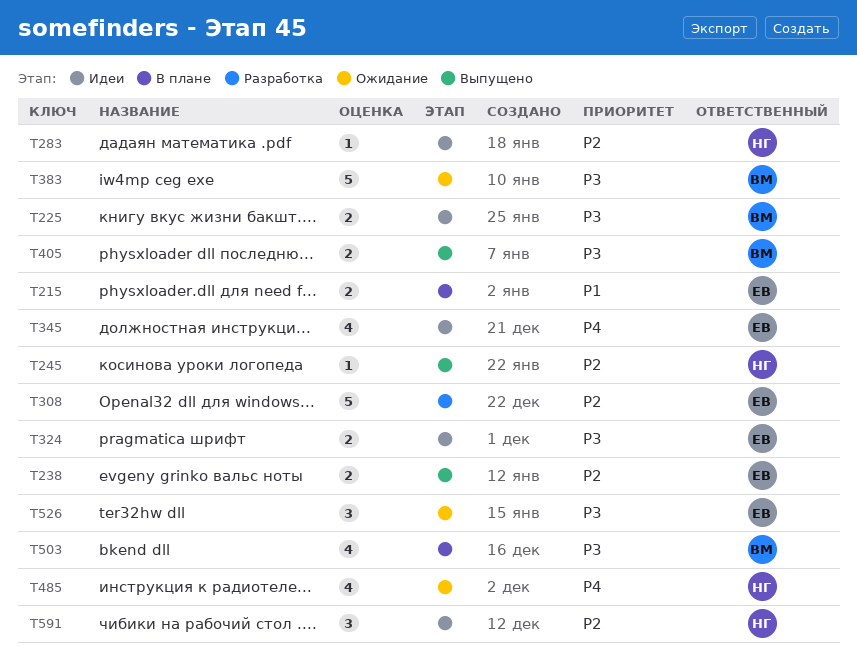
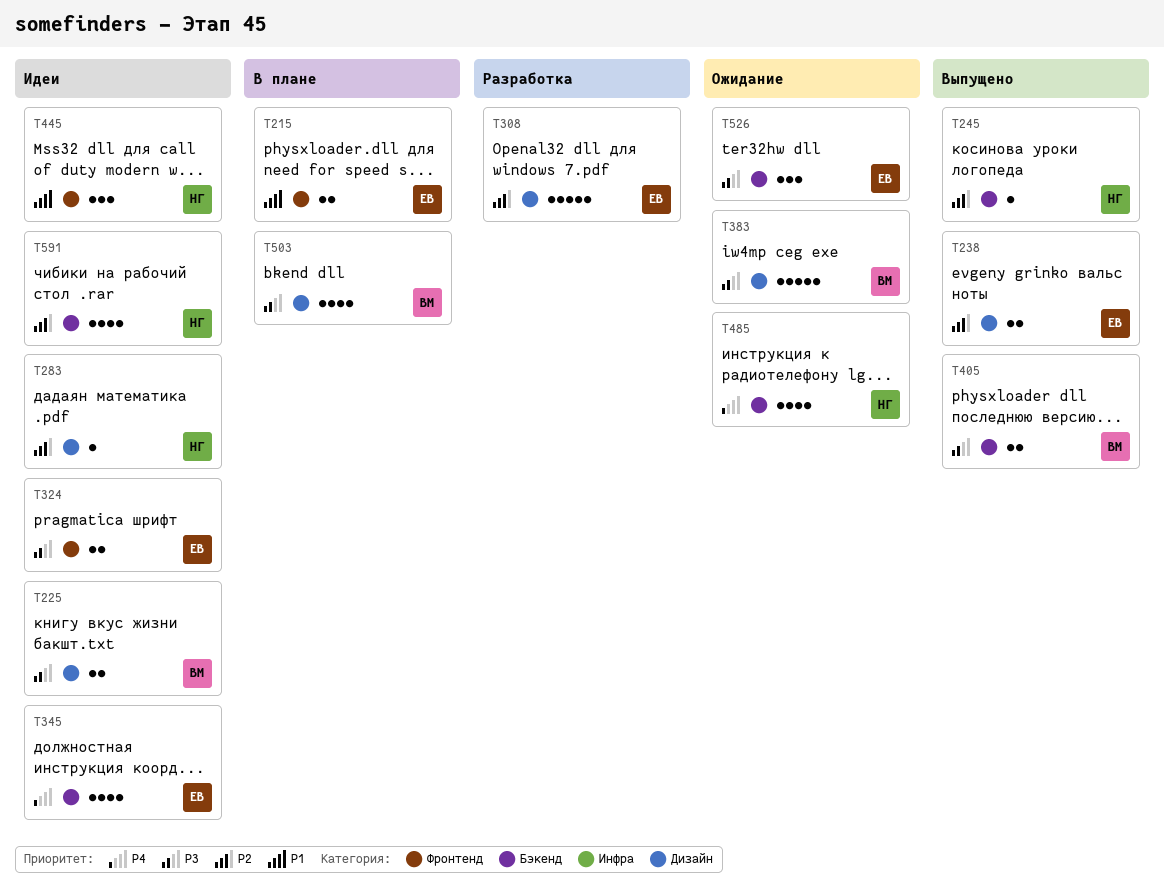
T445: none -> present
T591, estimate: 3 -> 4

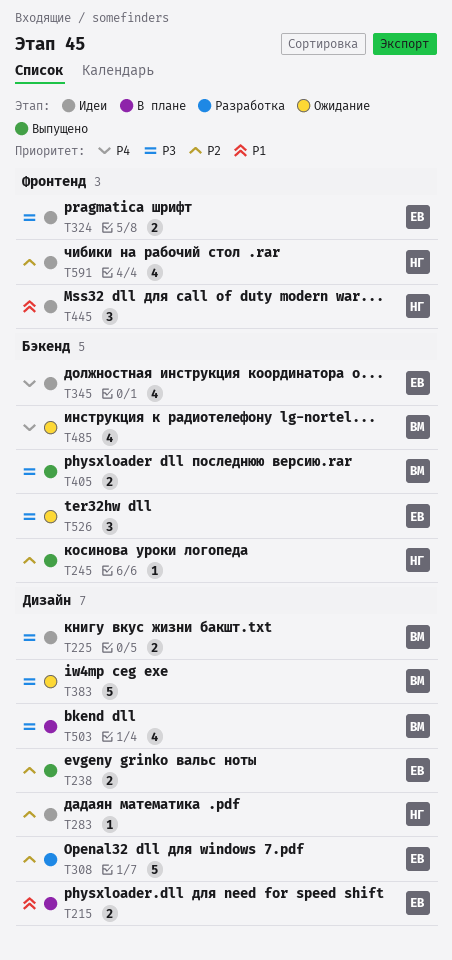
T215, label: Фронтенд -> Дизайн
T485, owner: НГ -> ВМ
T591, label: Бэкенд -> Фронтенд

